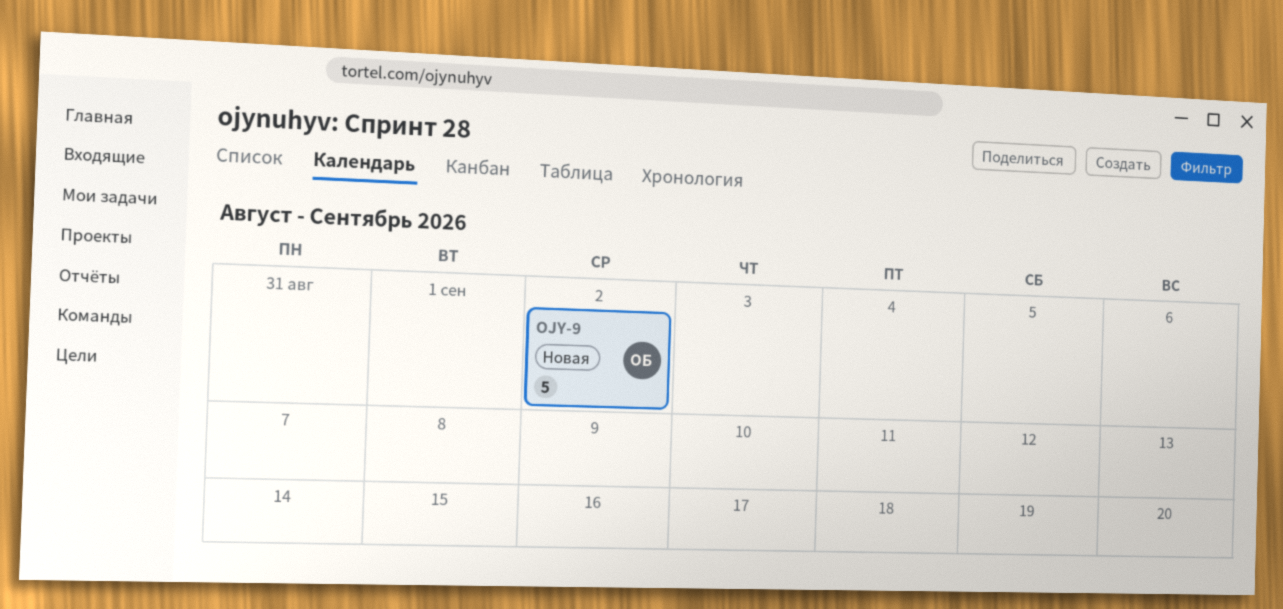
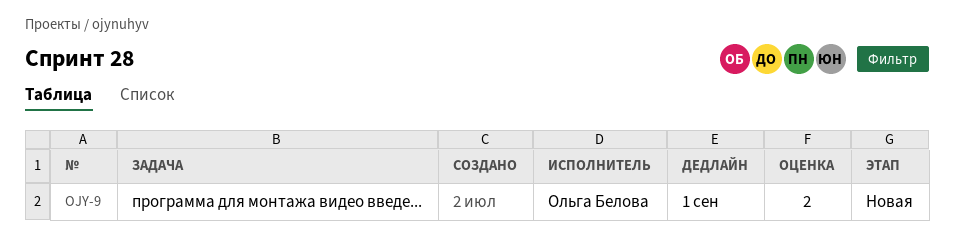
OJY-9, estimate: 5 -> 2
OJY-9, due: Sep 2 -> Sep 1

